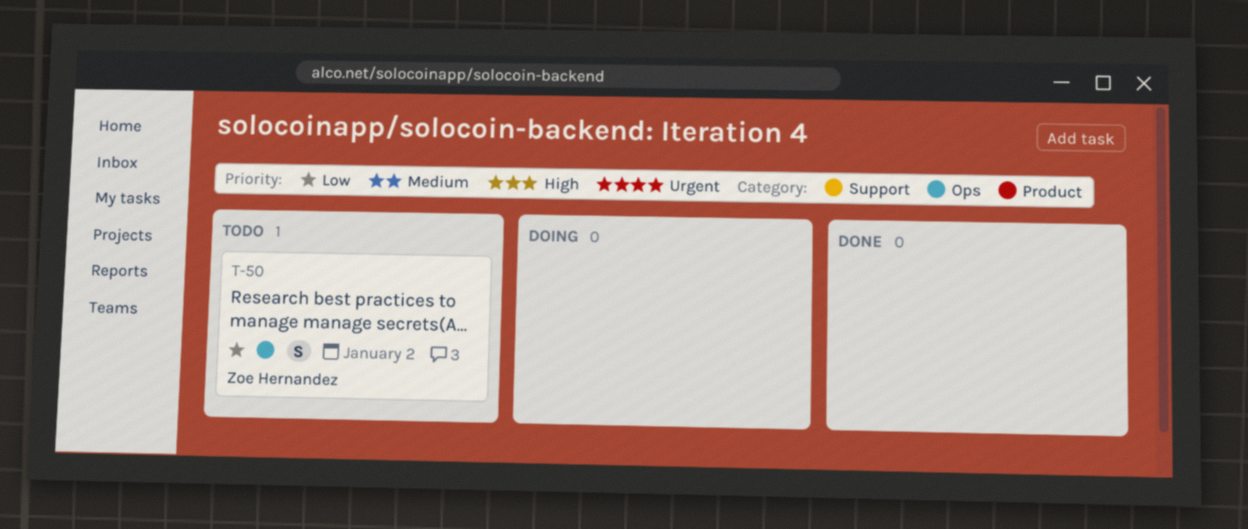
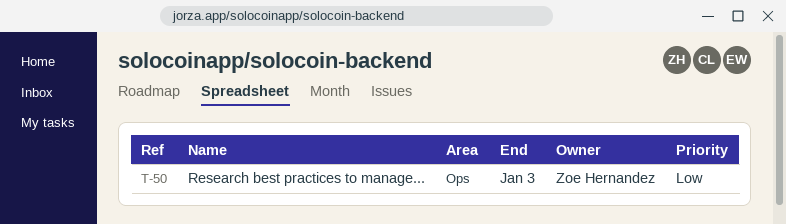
T-50, due: Jan 2 -> Jan 3

